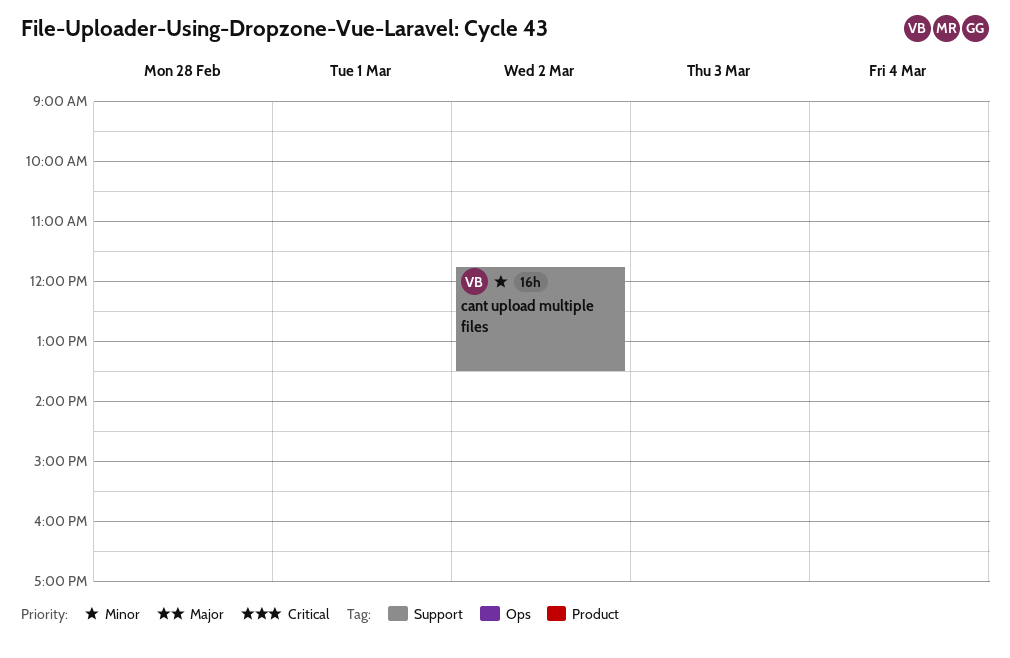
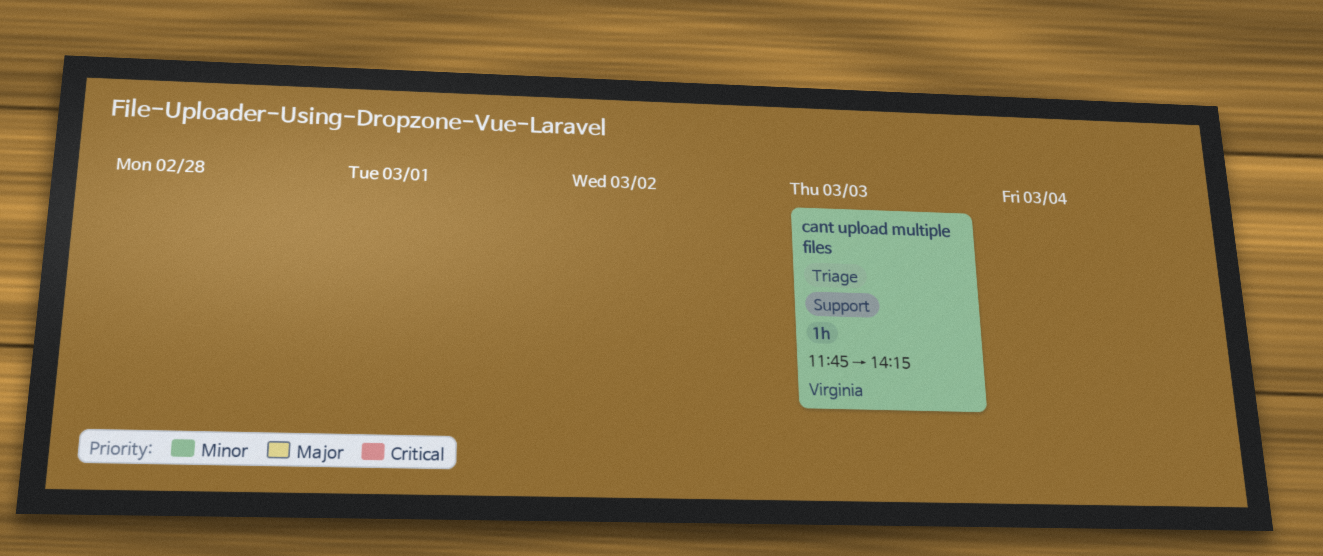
cant upload multiple files, estimate: 16h -> 1h
cant upload multiple files, day: Mar 2 -> Mar 3
cant upload multiple files, ends: 13:30 -> 14:15

